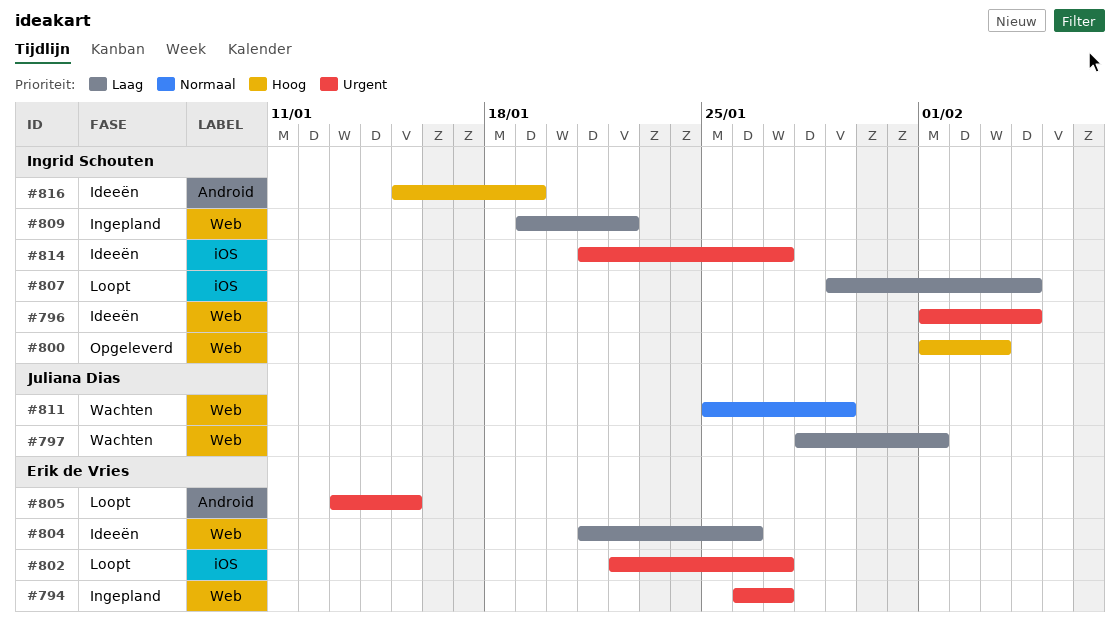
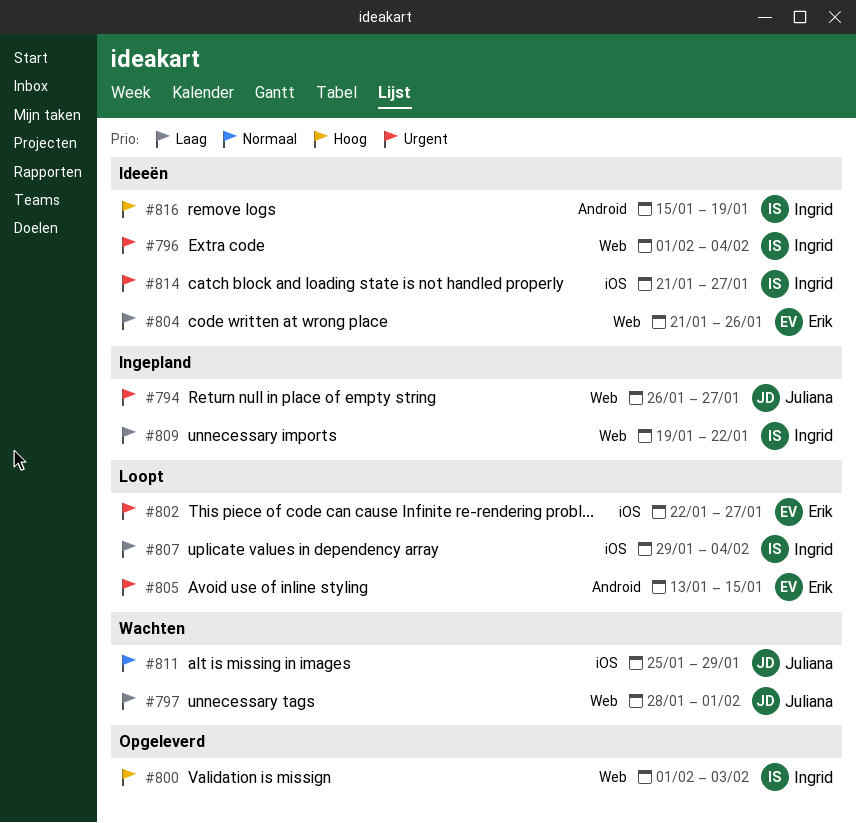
#794, owner: Erik de Vries -> Juliana Dias
#811, label: Web -> iOS

